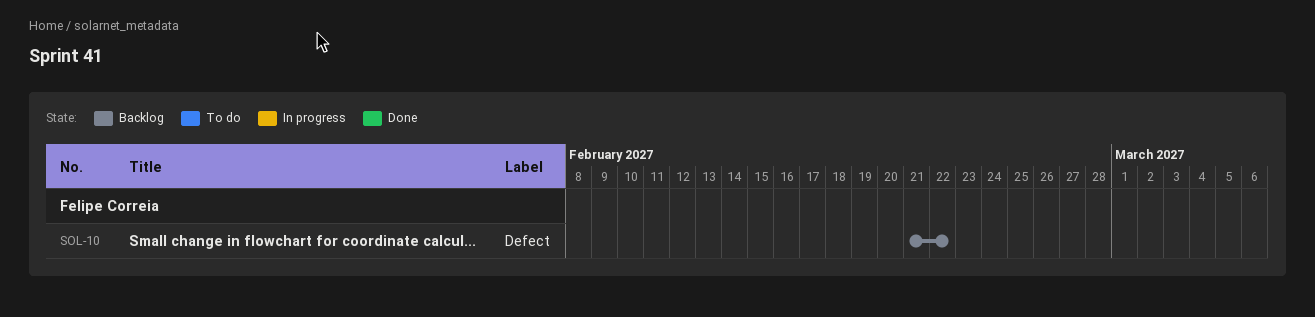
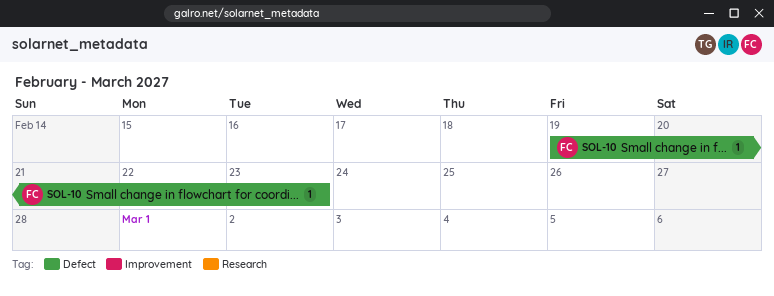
SOL-10, start: Feb 21 -> Feb 19
SOL-10, due: Feb 22 -> Feb 23

